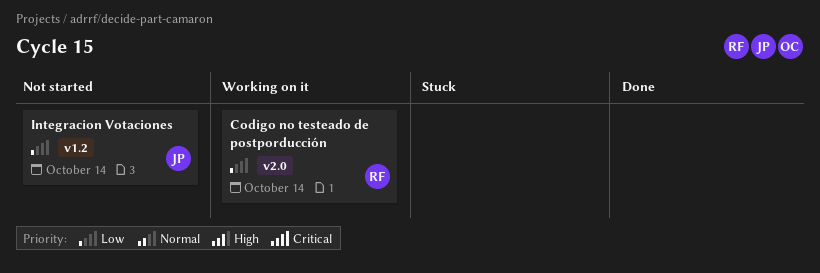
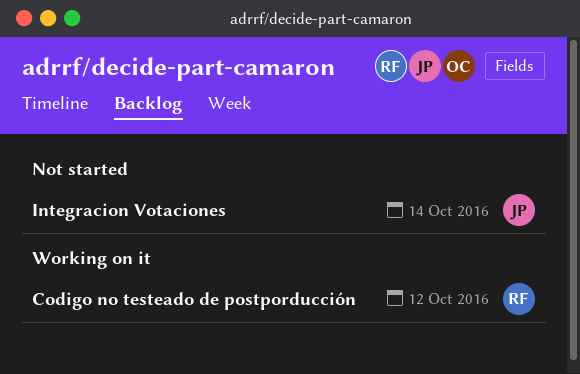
Codigo no testeado de postporducción, due: Oct 14 -> Oct 12

